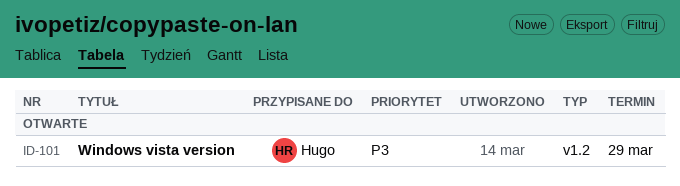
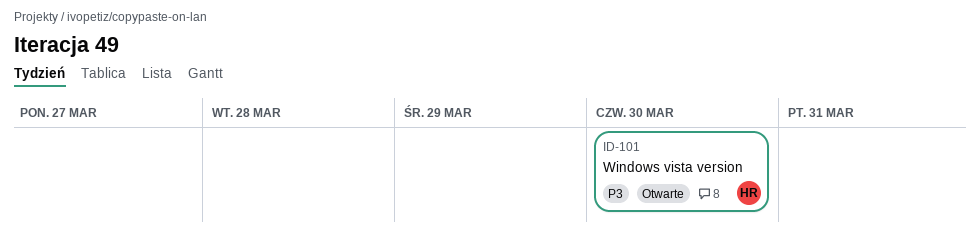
ID-101, due: Mar 29 -> Mar 30

